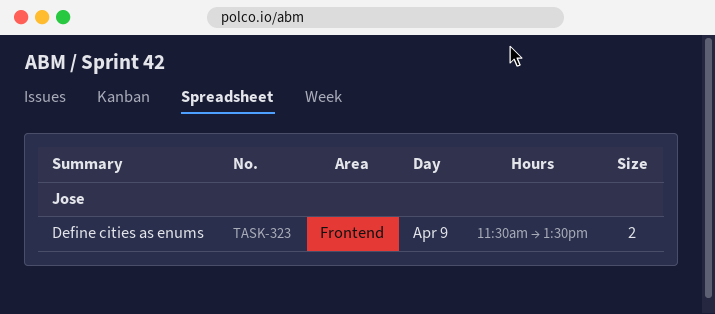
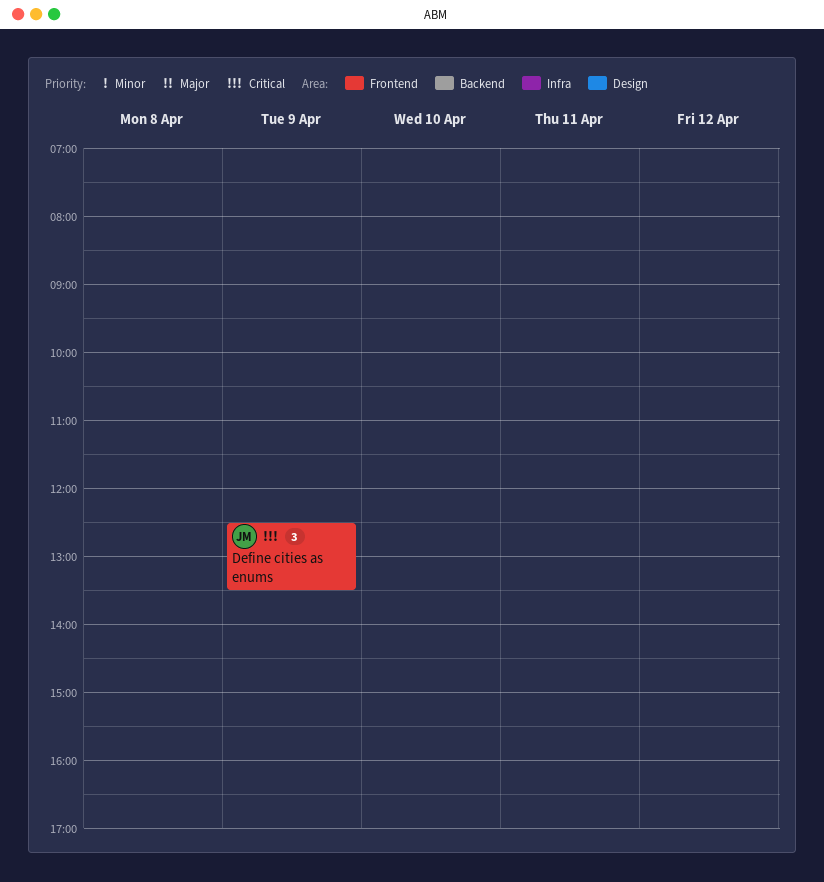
Define cities as enums, estimate: 2 -> 3
Define cities as enums, begins: 11:30 -> 12:30

